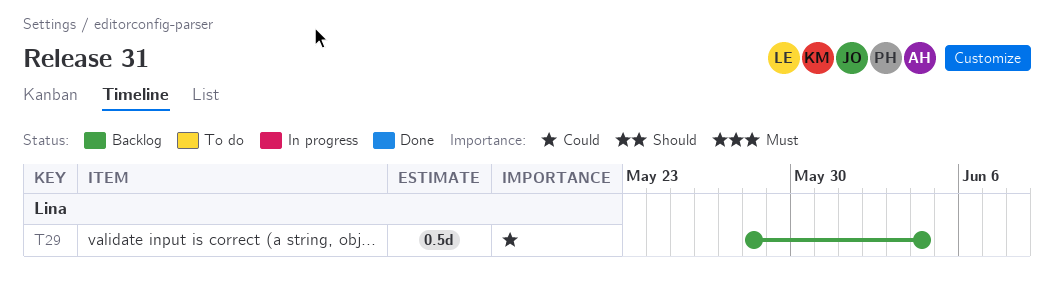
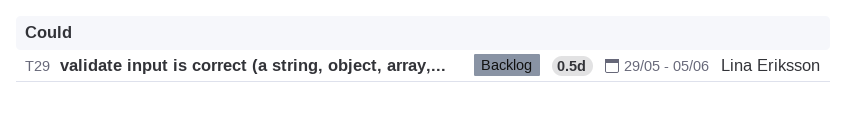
T29, start: May 28 -> May 29
T29, due: Jun 4 -> Jun 5

